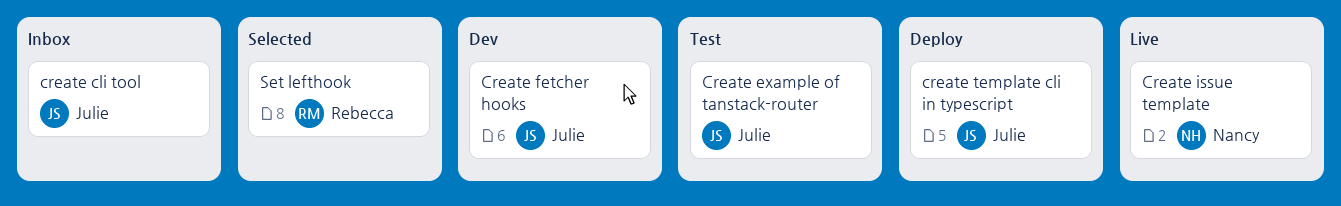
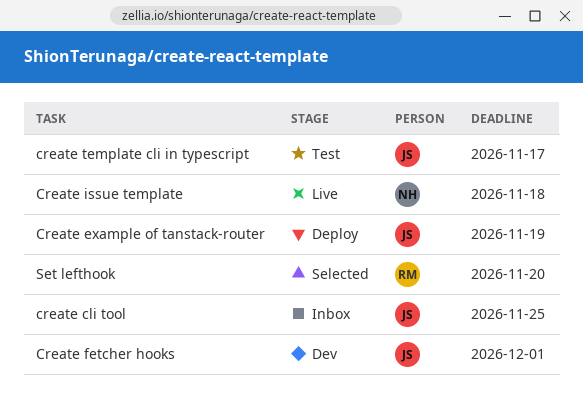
Create example of tanstack-router, status: Test -> Deploy
create template cli in typescript, status: Deploy -> Test

